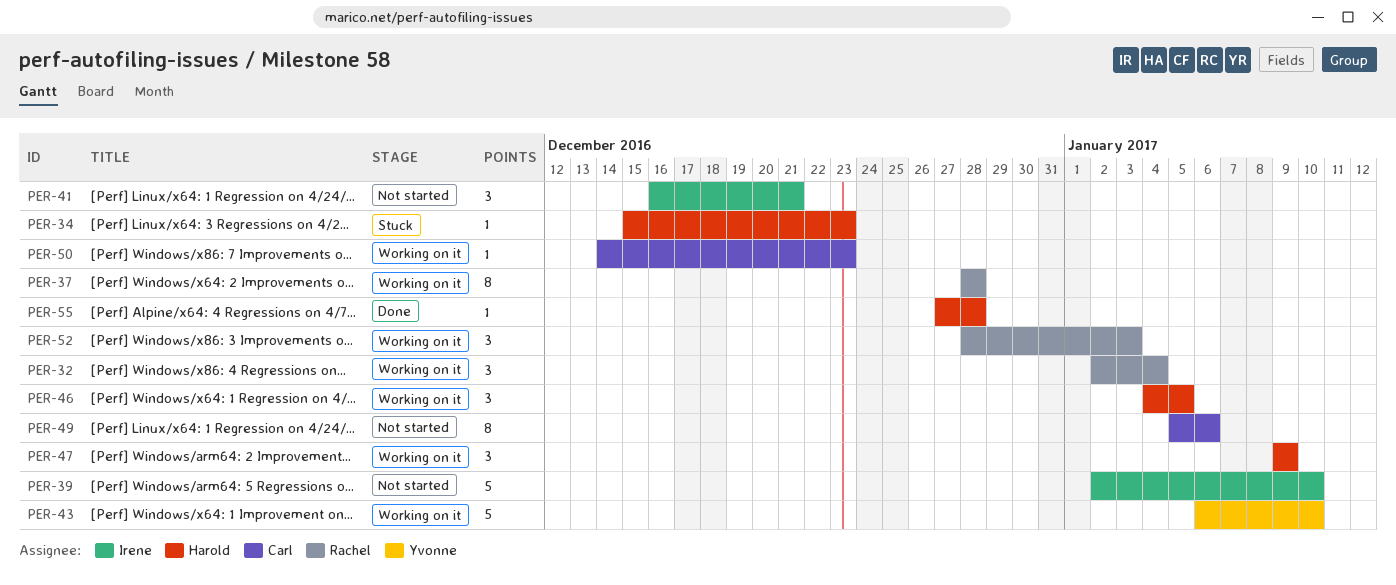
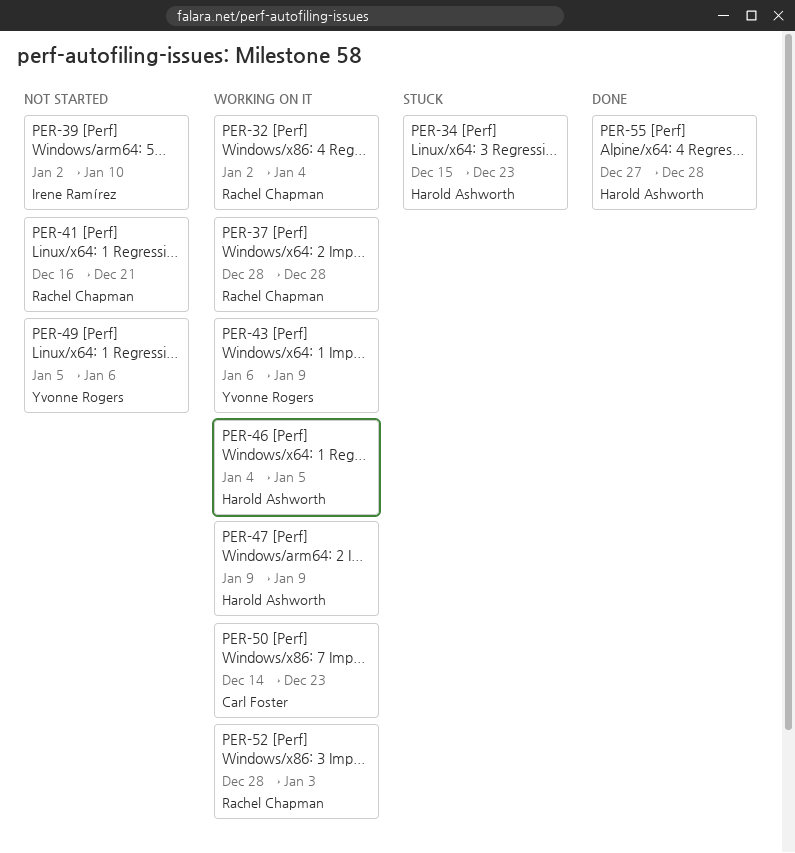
PER-41, owner: Irene Ramírez -> Rachel Chapman
PER-43, due: Jan 10 -> Jan 9
PER-49, owner: Carl Foster -> Yvonne Rogers

